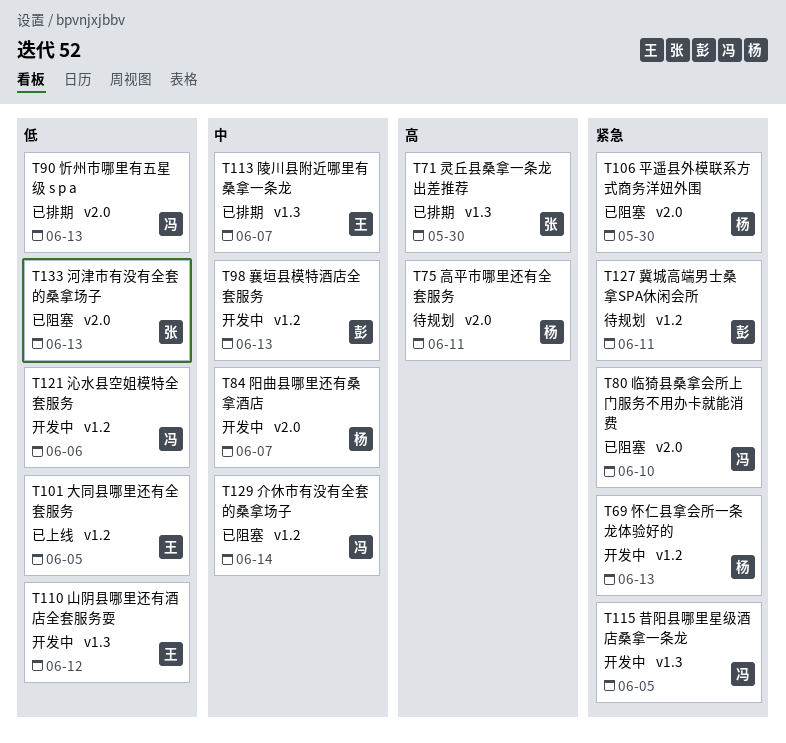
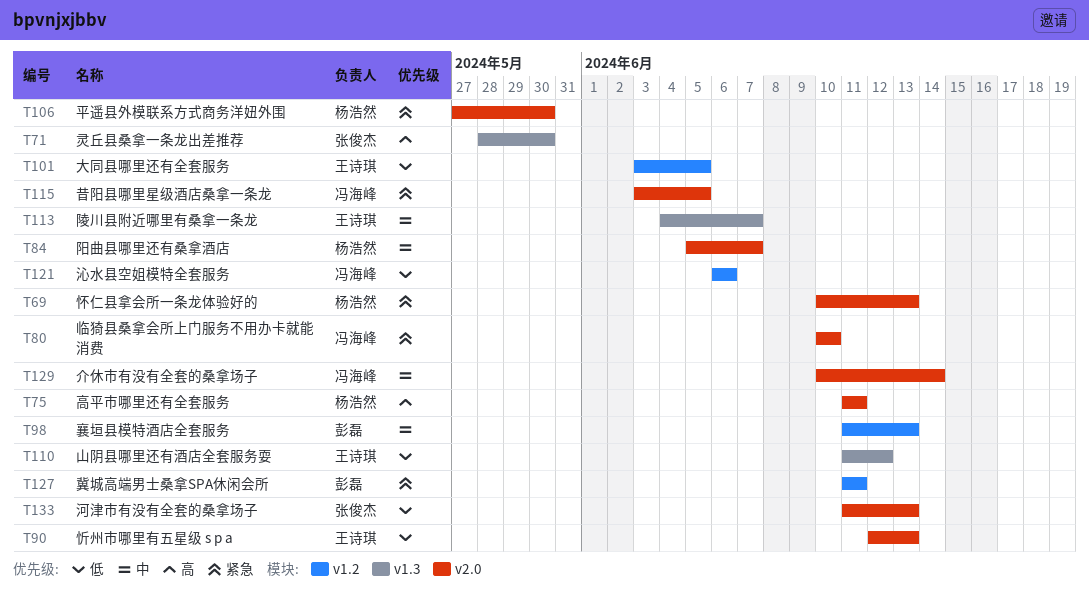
T69, label: v1.2 -> v2.0
T90, owner: 冯海峰 -> 王诗琪
T115, label: v1.3 -> v2.0
T129, label: v1.2 -> v2.0

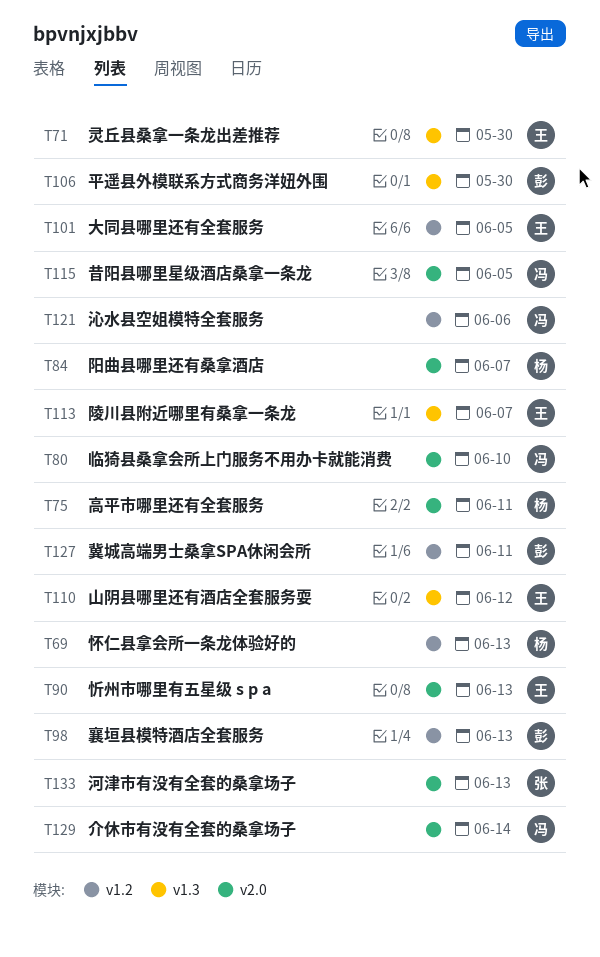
T69, label: v2.0 -> v1.2
T71, owner: 张俊杰 -> 王诗琪
T106, owner: 杨浩然 -> 彭磊
T106, label: v2.0 -> v1.3

